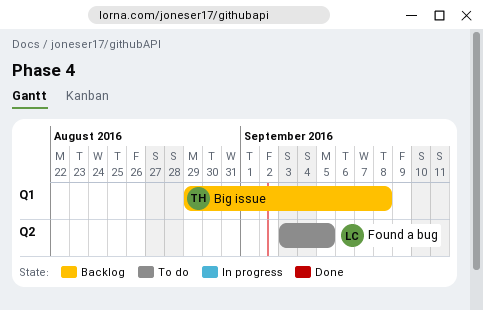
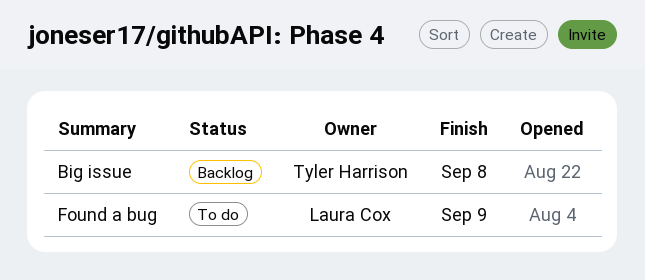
Found a bug, due: Sep 5 -> Sep 9

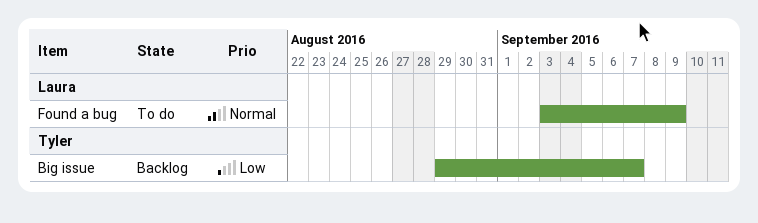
Big issue, due: Sep 8 -> Sep 7

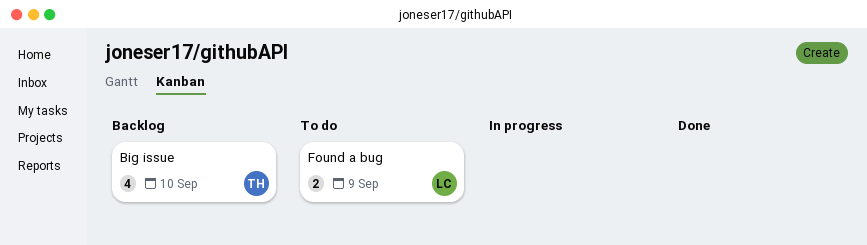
Big issue, due: Sep 7 -> Sep 10

